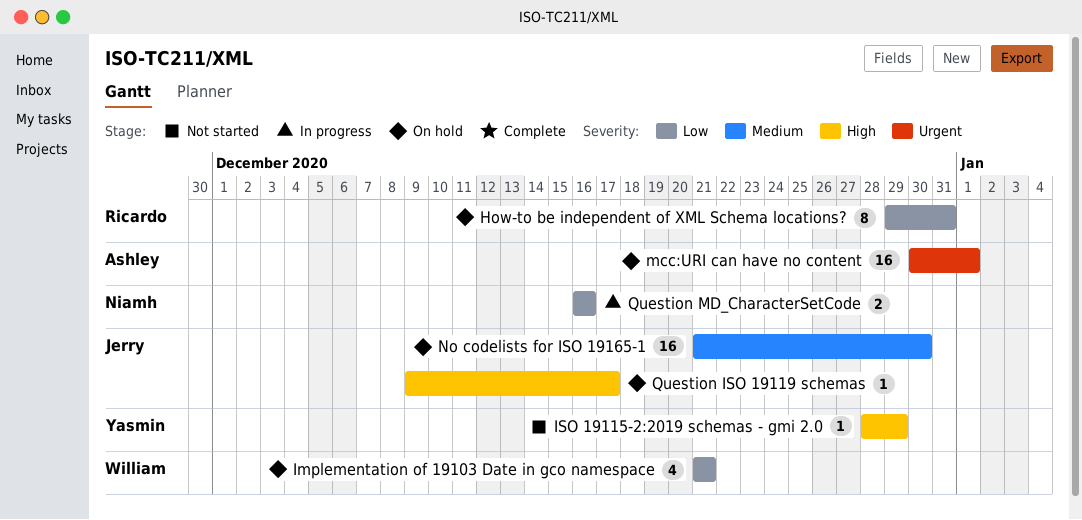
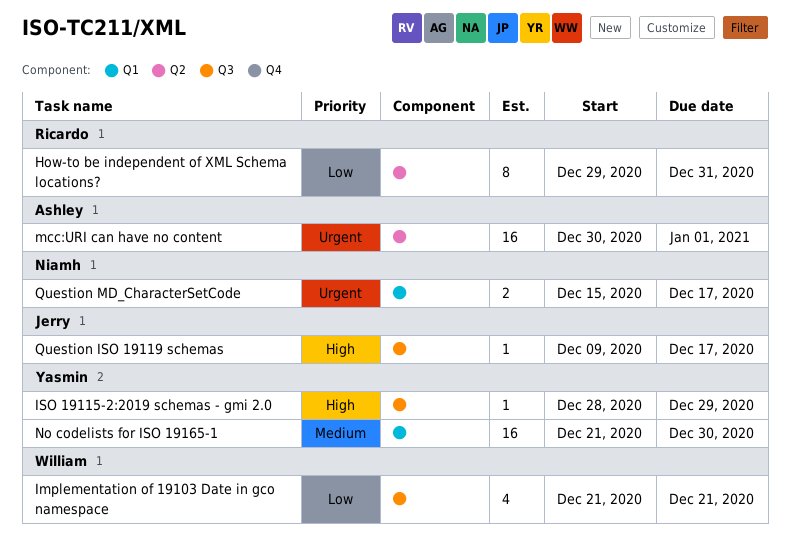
No codelists for ISO 19165-1, owner: Jerry -> Yasmin
Question MD_CharacterSetCode, priority: Low -> Urgent
Question MD_CharacterSetCode, start: Dec 16 -> Dec 15
Question MD_CharacterSetCode, due: Dec 16 -> Dec 17

